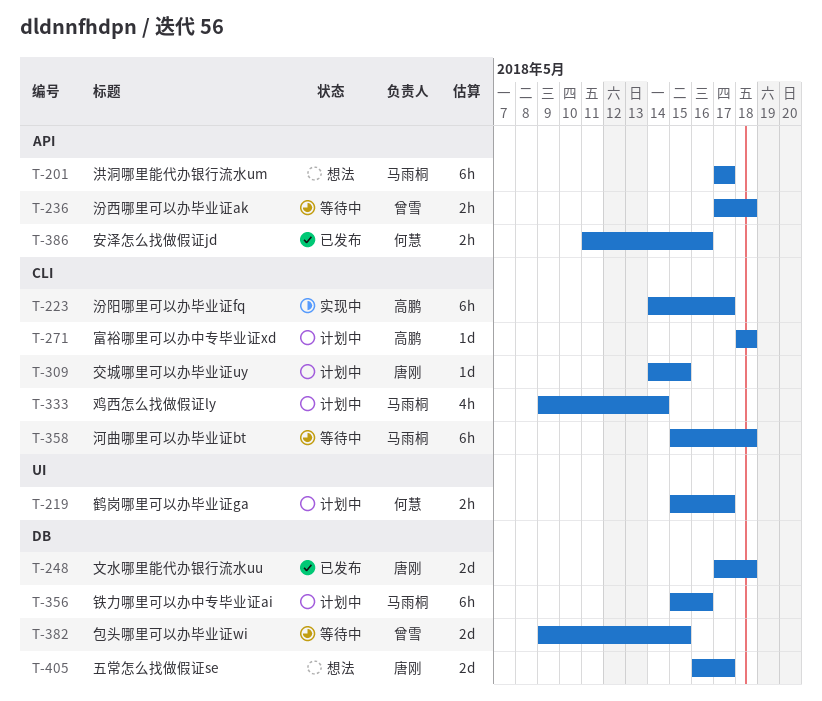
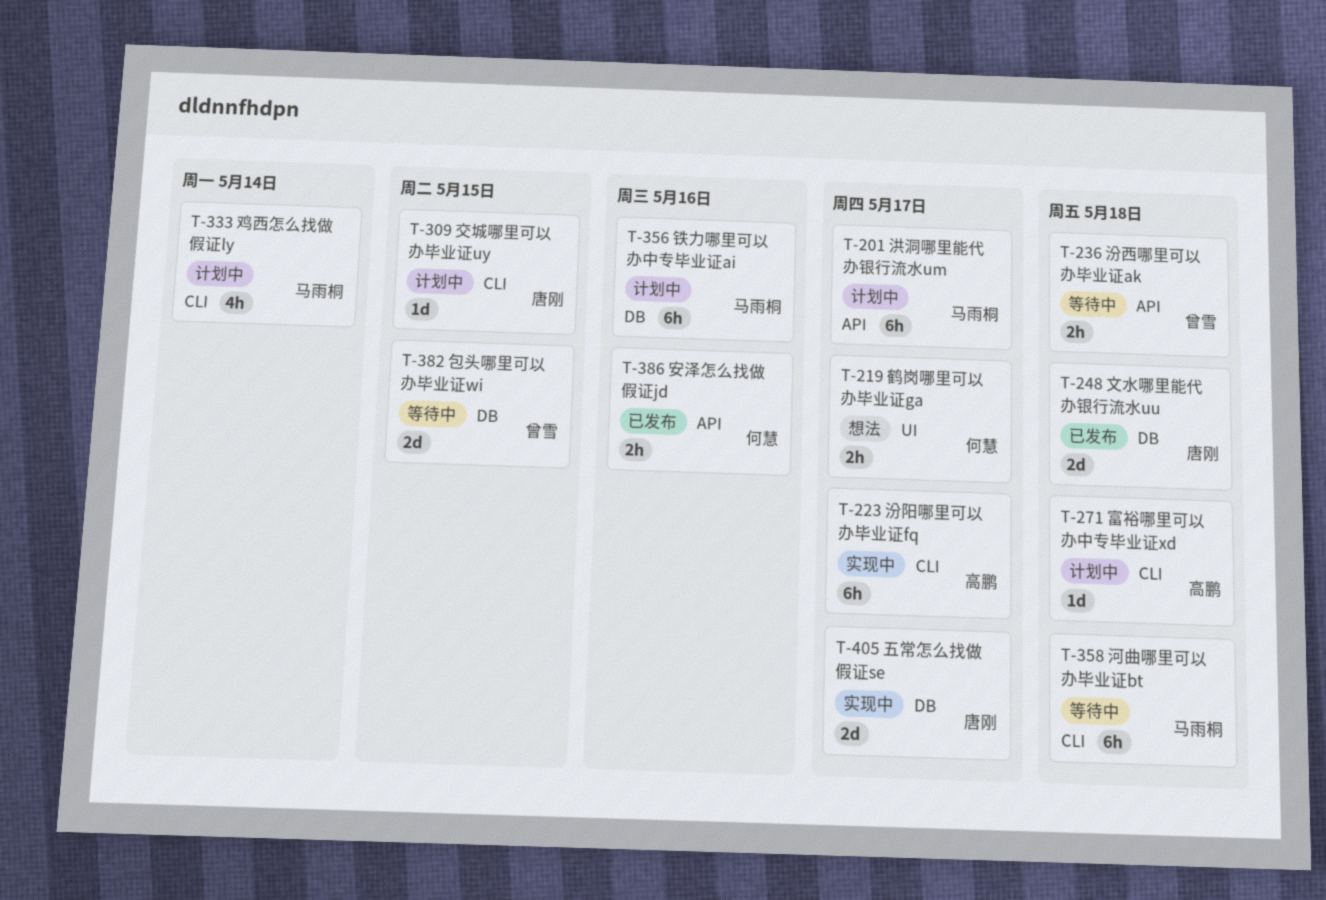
T-201, status: 想法 -> 计划中
T-219, status: 计划中 -> 想法
T-405, status: 想法 -> 实现中

